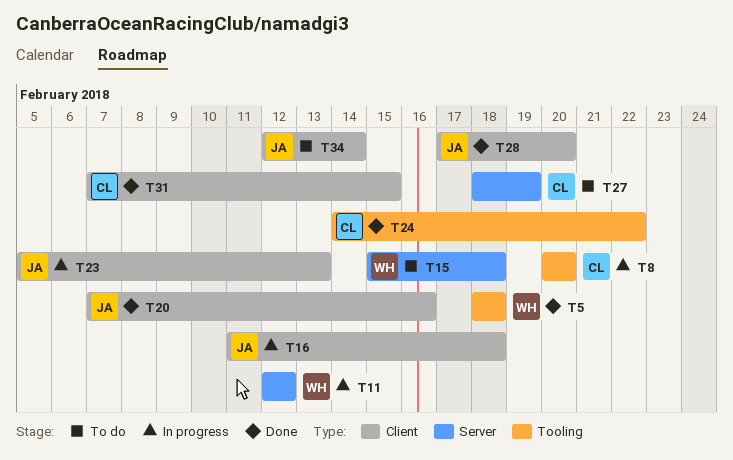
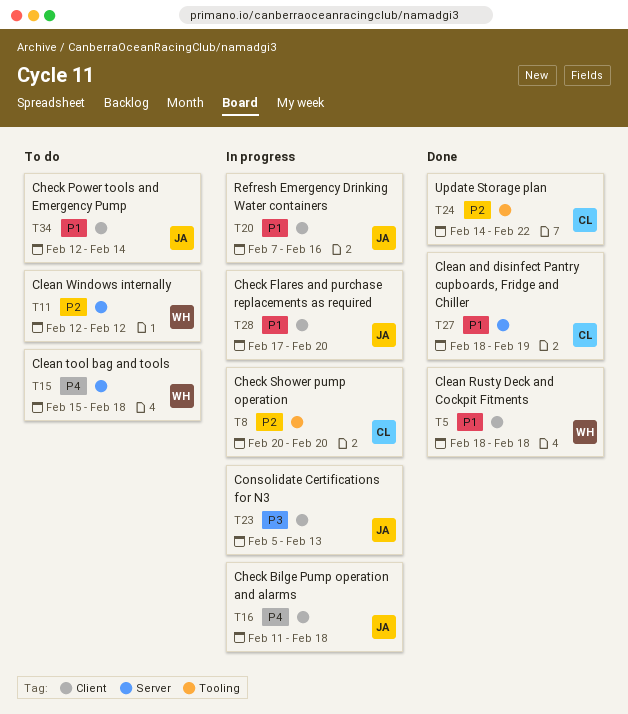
T5, label: Tooling -> Client
T11, status: In progress -> To do
T20, status: Done -> In progress
T27, status: To do -> Done
T28, status: Done -> In progress
T31: present -> none

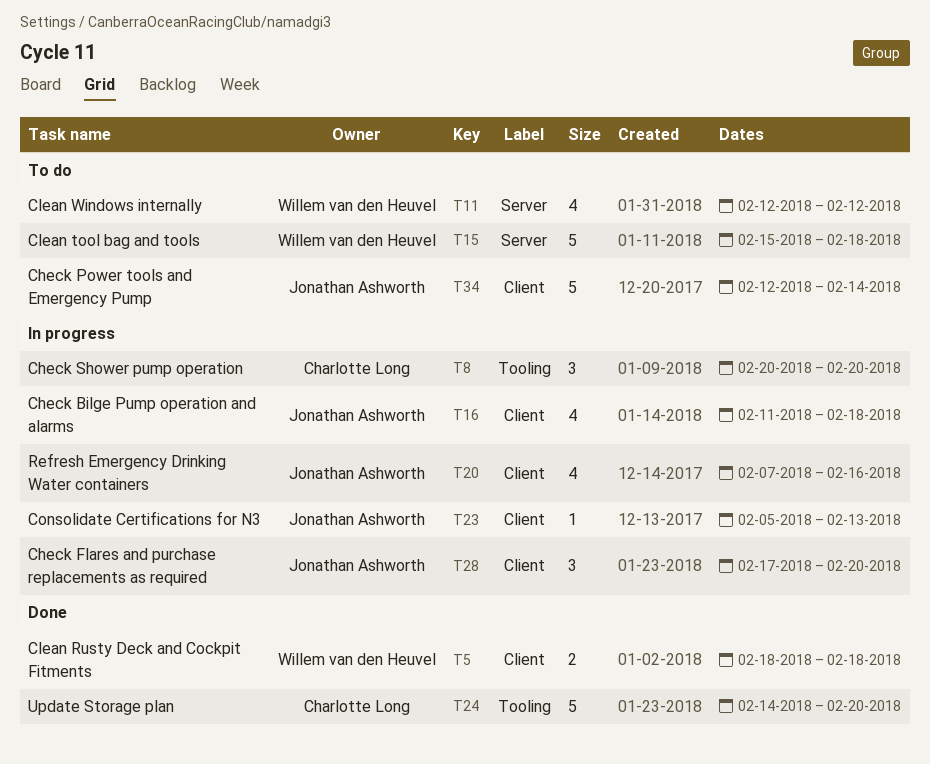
T24, due: Feb 22 -> Feb 20
T27: present -> none

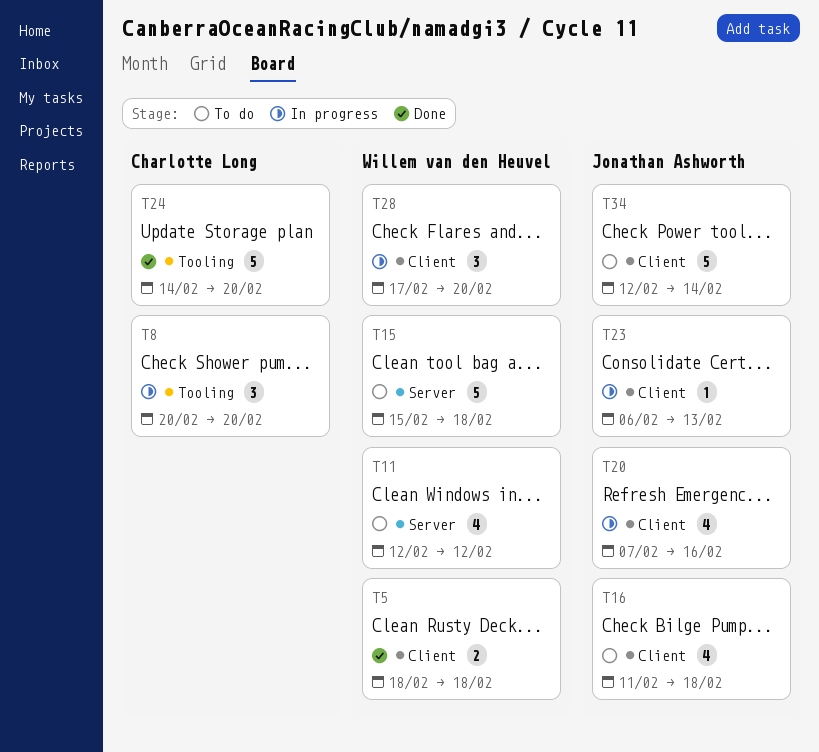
T16, status: In progress -> To do
T23, start: Feb 5 -> Feb 6
T28, owner: Jonathan Ashworth -> Willem van den Heuvel

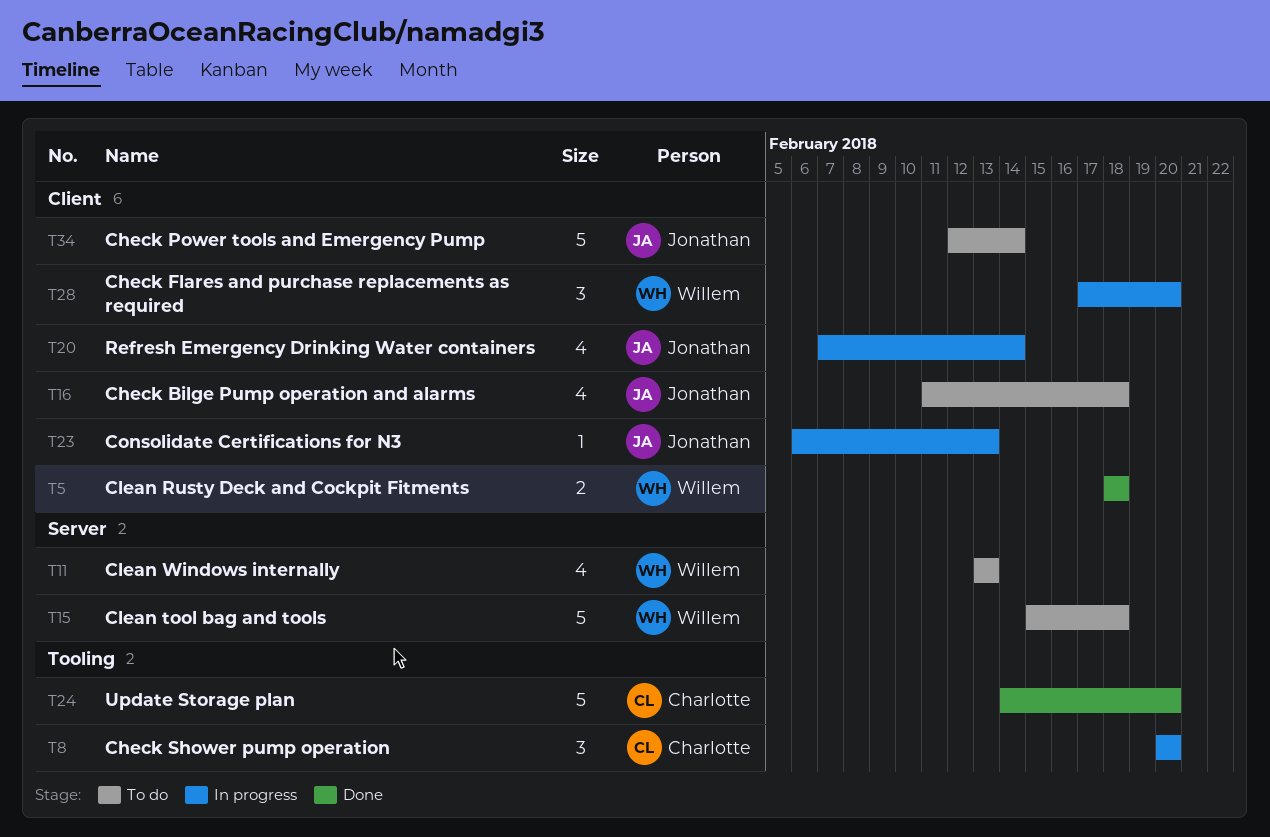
T11, start: Feb 12 -> Feb 13
T11, due: Feb 12 -> Feb 13
T20, due: Feb 16 -> Feb 14

